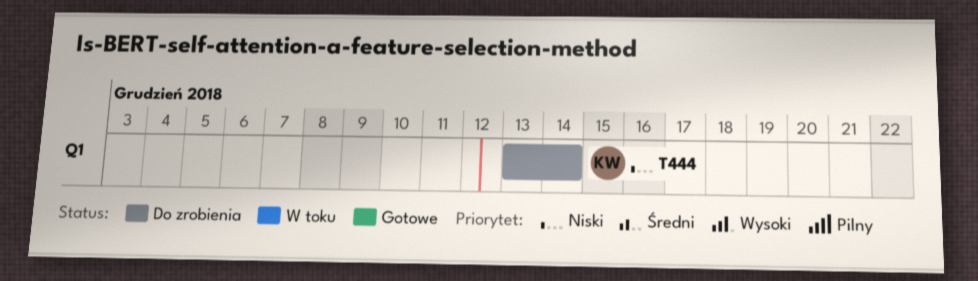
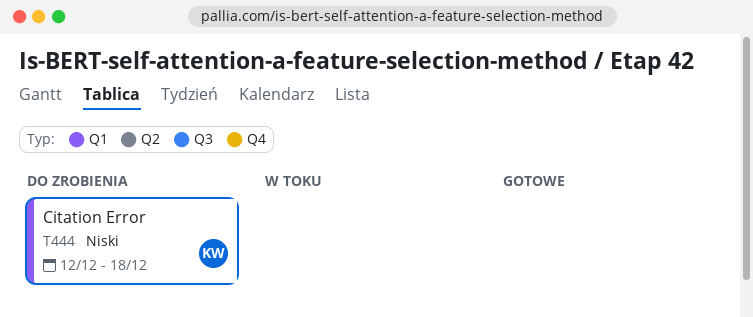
T444, start: Dec 13 -> Dec 12
T444, due: Dec 14 -> Dec 18

